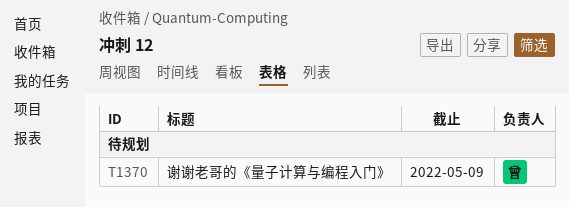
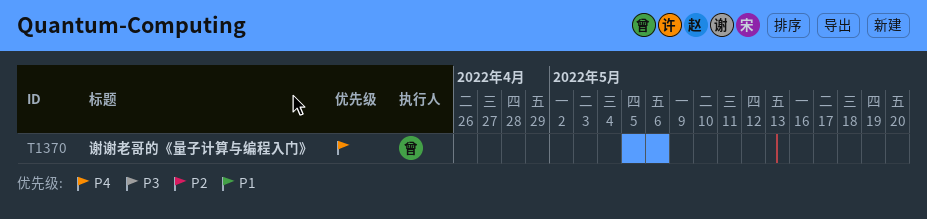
T1370, due: May 9 -> May 6

